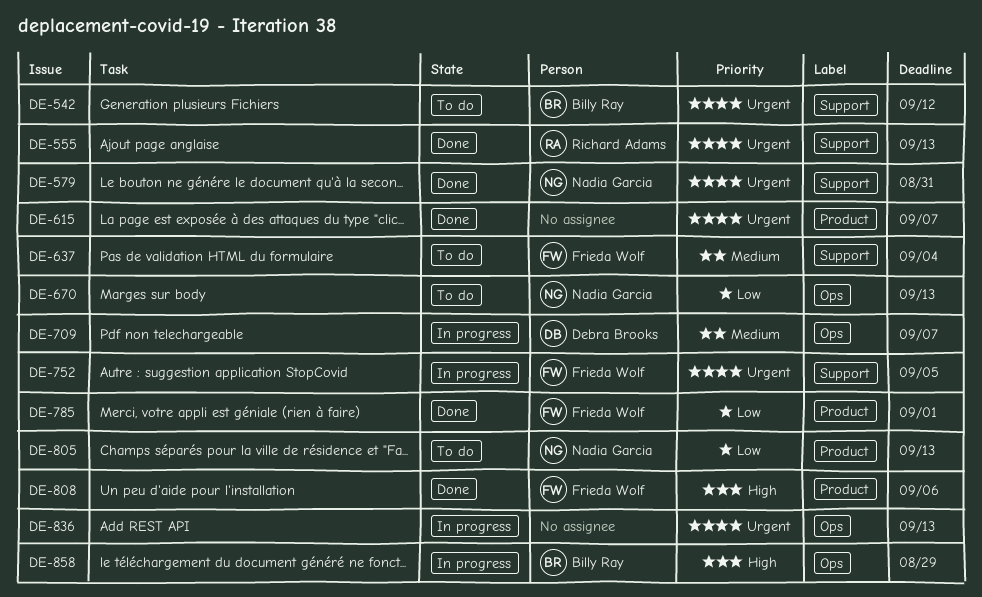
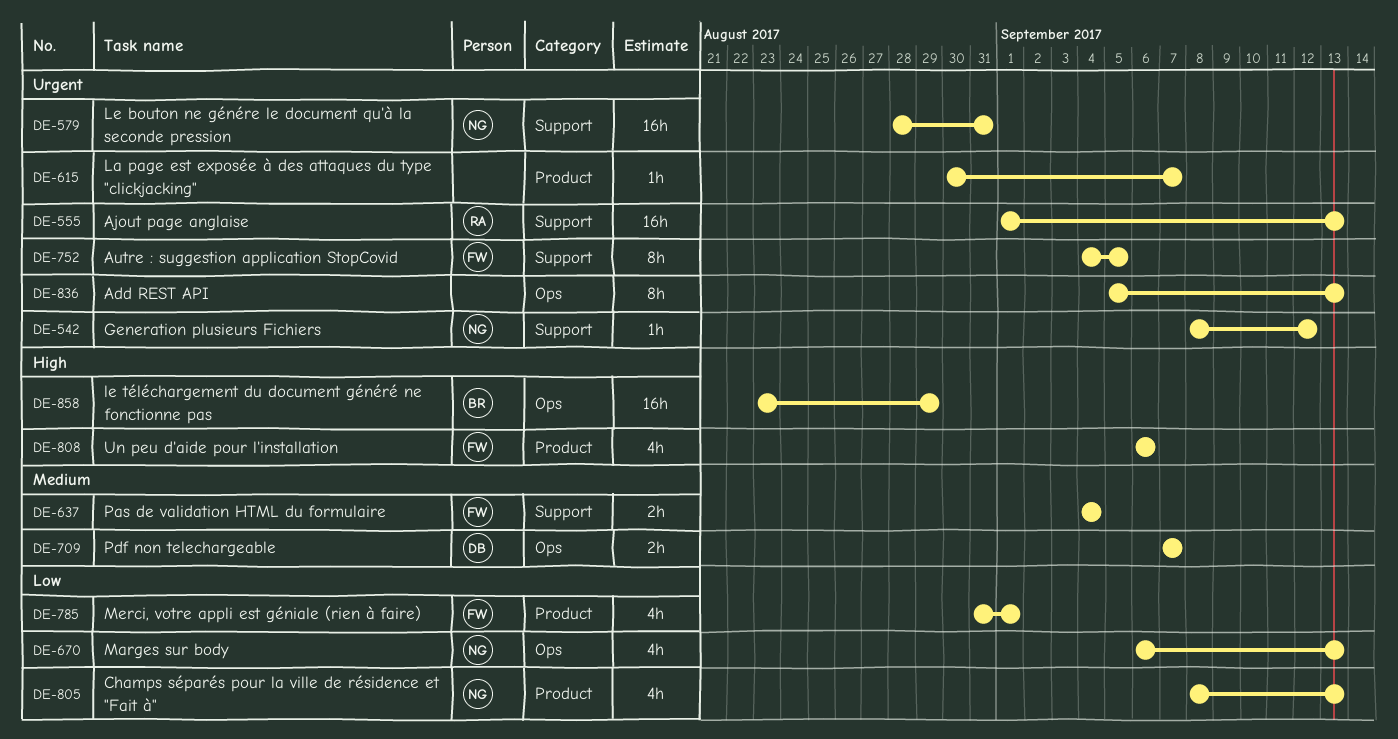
DE-542, owner: Billy Ray -> Nadia Garcia

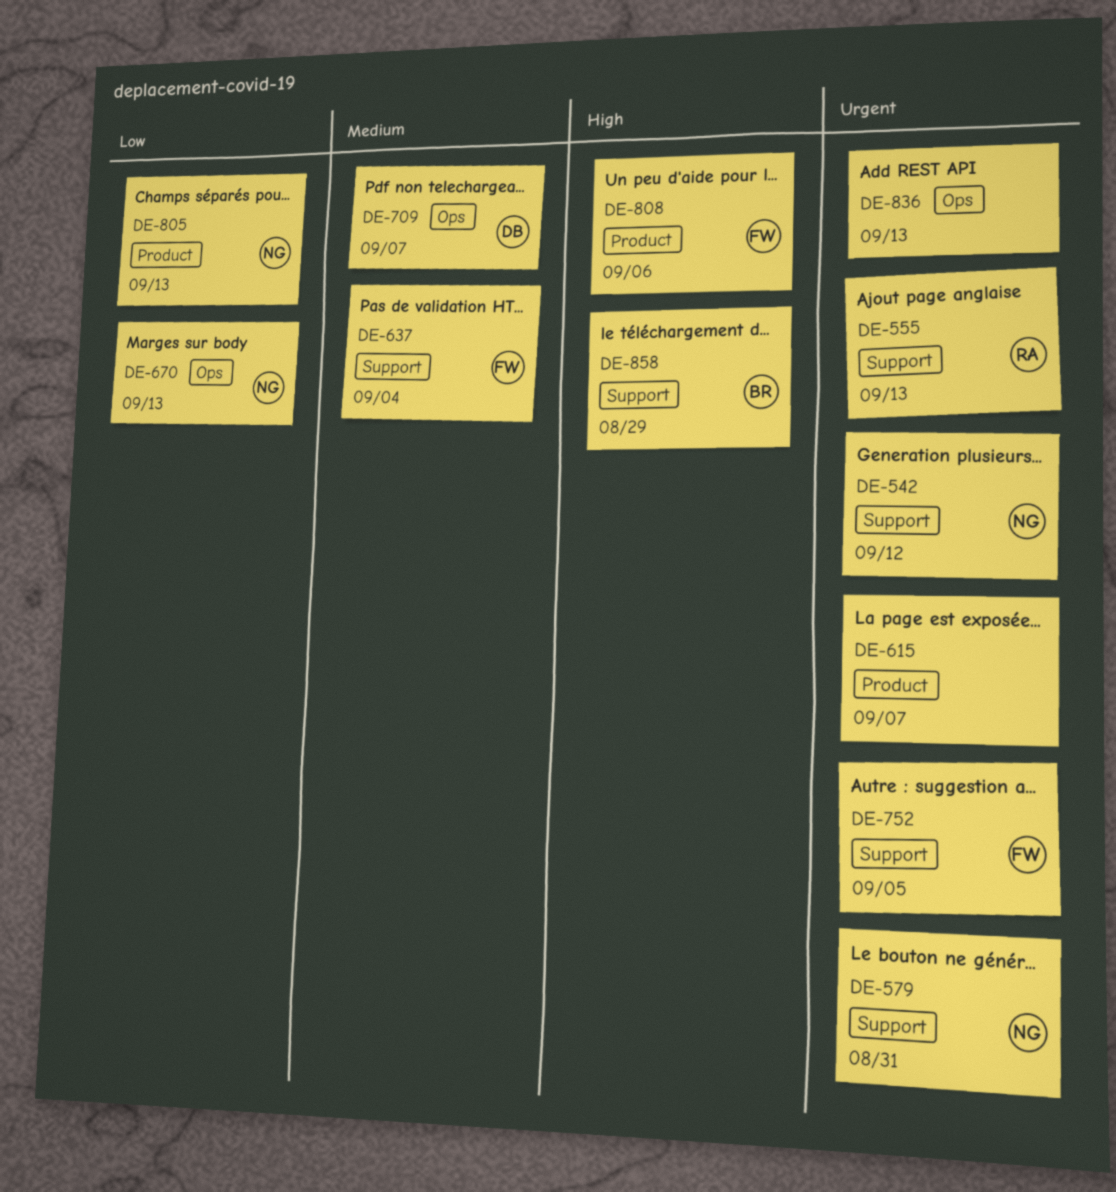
DE-785: present -> none
DE-858, label: Ops -> Support

